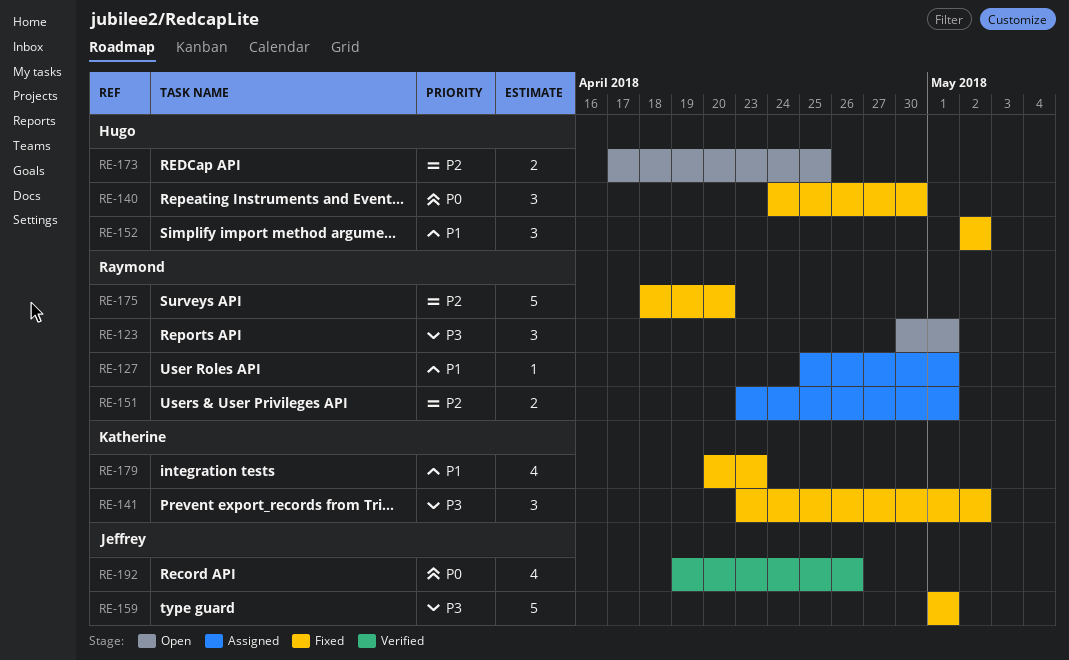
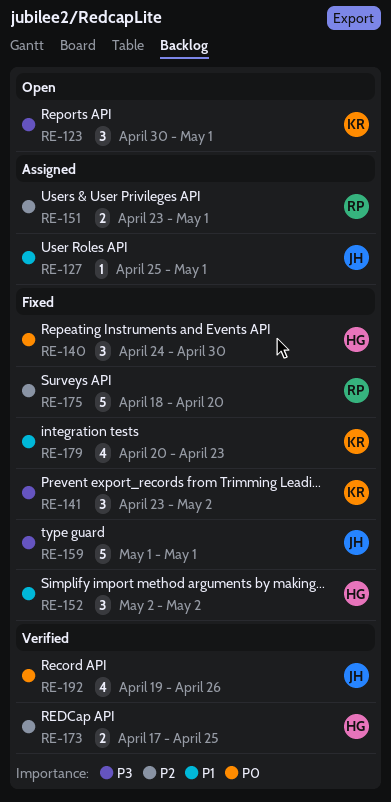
RE-123, owner: Raymond -> Katherine
RE-127, owner: Raymond -> Jeffrey
RE-173, status: Open -> Verified

